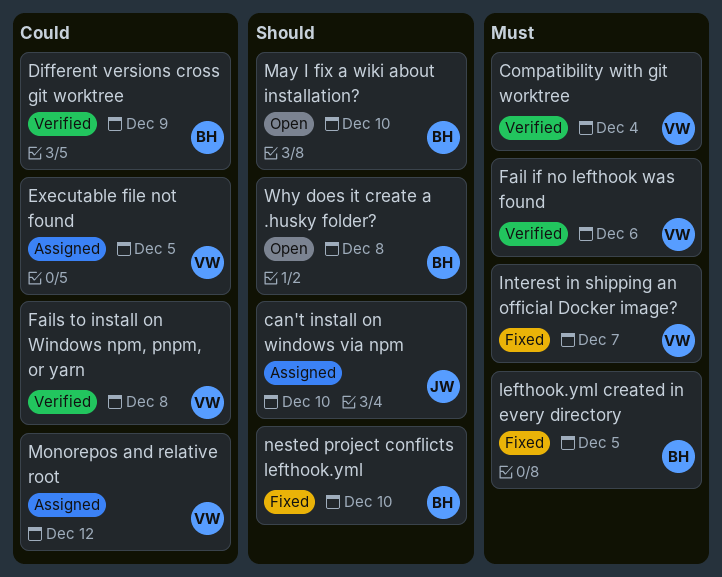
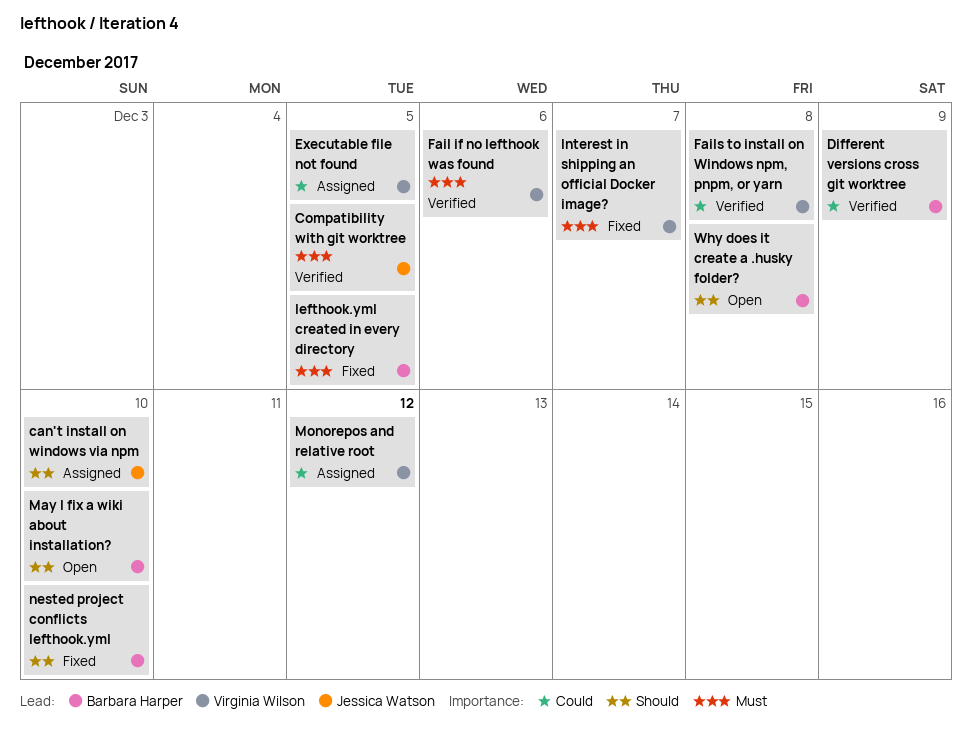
Compatibility with git worktree, owner: Virginia Wilson -> Jessica Watson
Compatibility with git worktree, due: Dec 4 -> Dec 5

